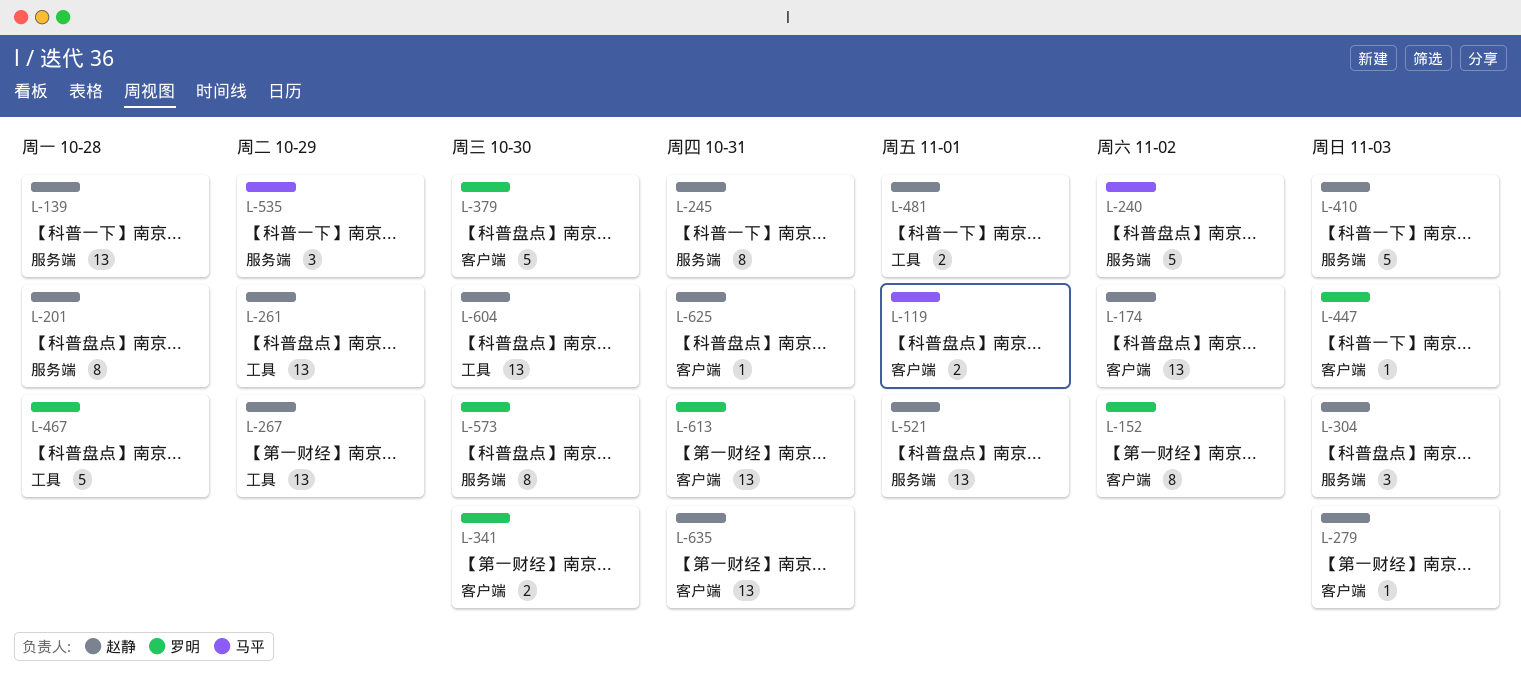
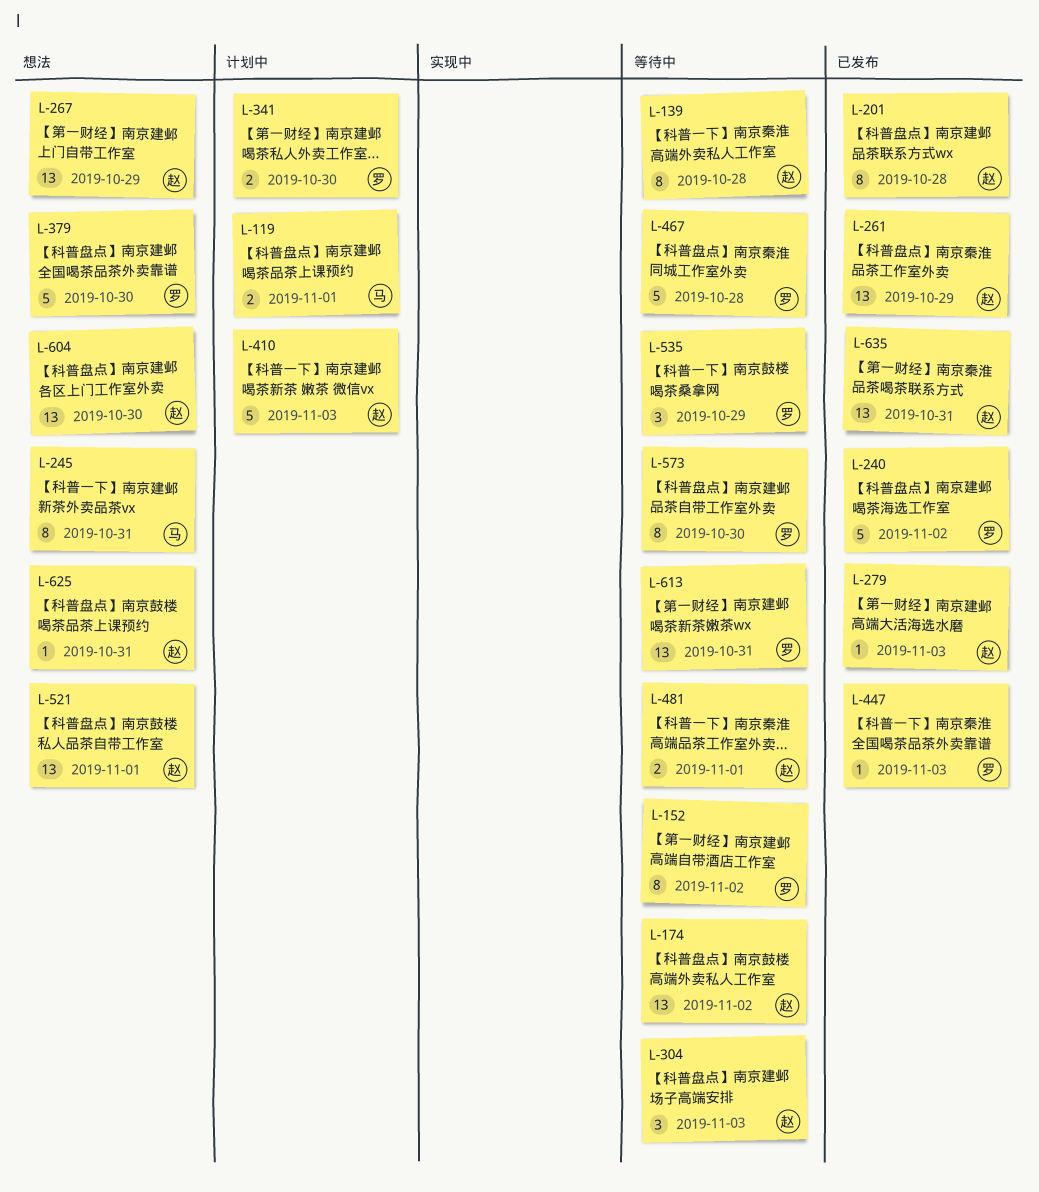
L-139, estimate: 13 -> 8
L-240, owner: 马平 -> 罗明
L-245, owner: 赵静 -> 马平
L-535, owner: 马平 -> 罗明

